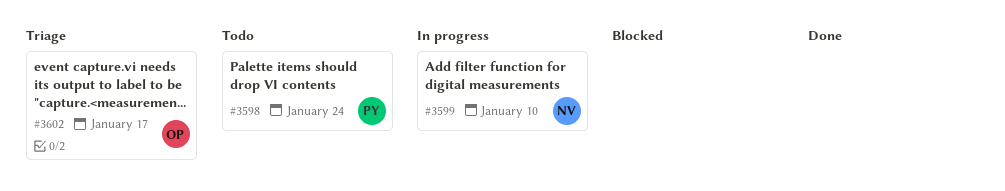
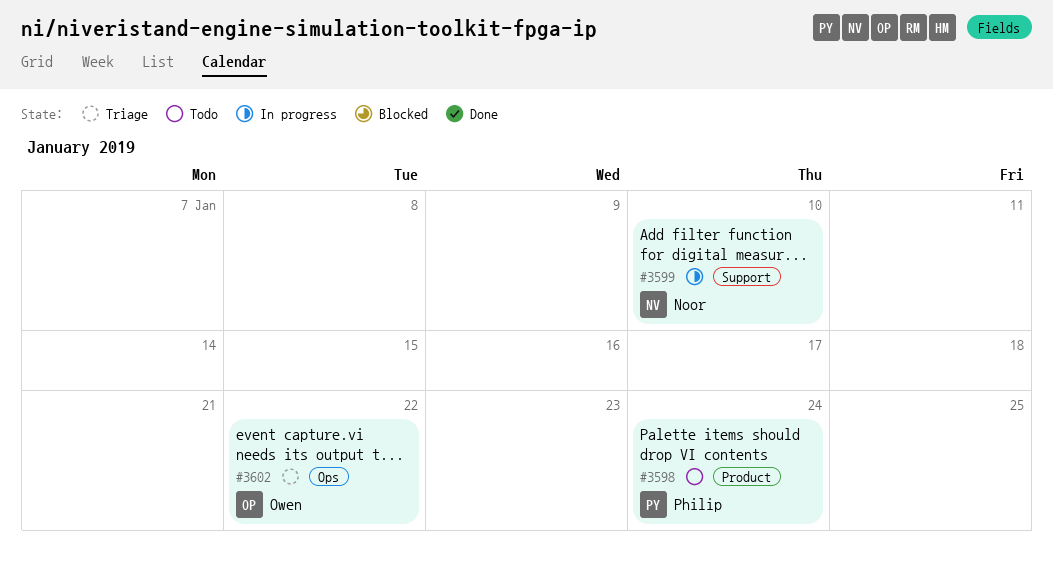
#3602, due: Jan 17 -> Jan 22

